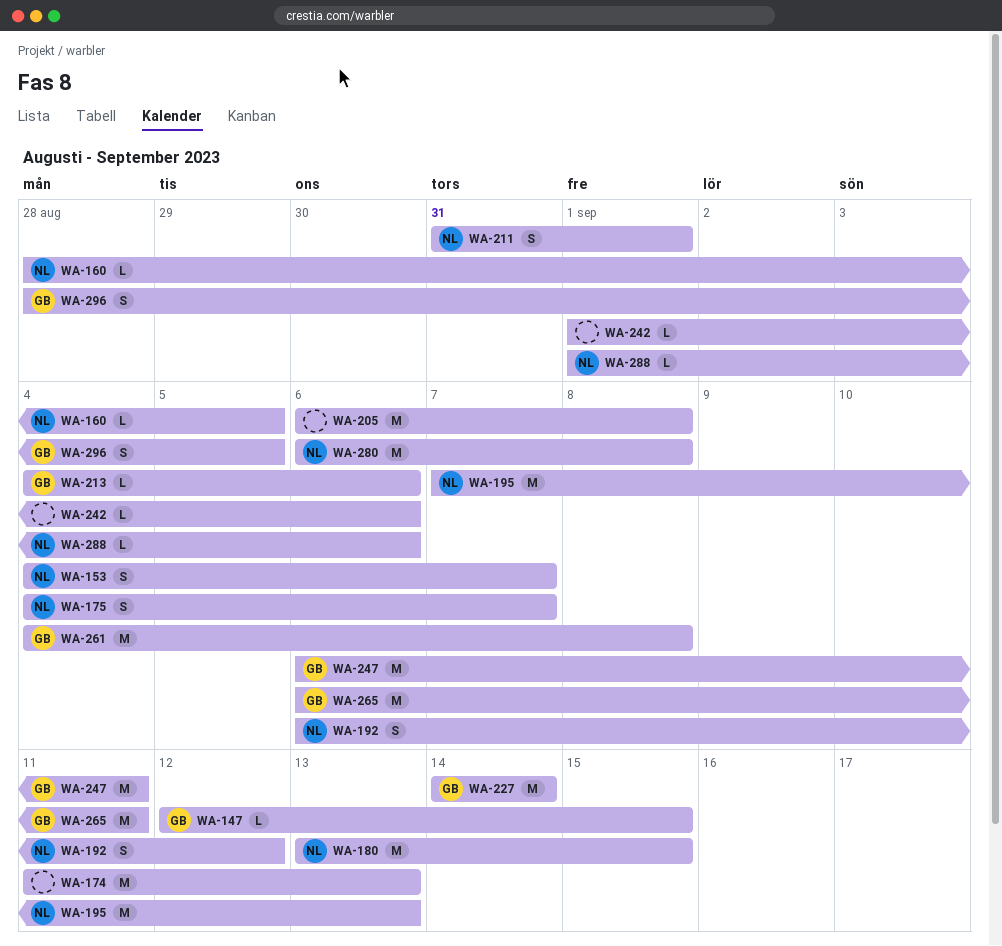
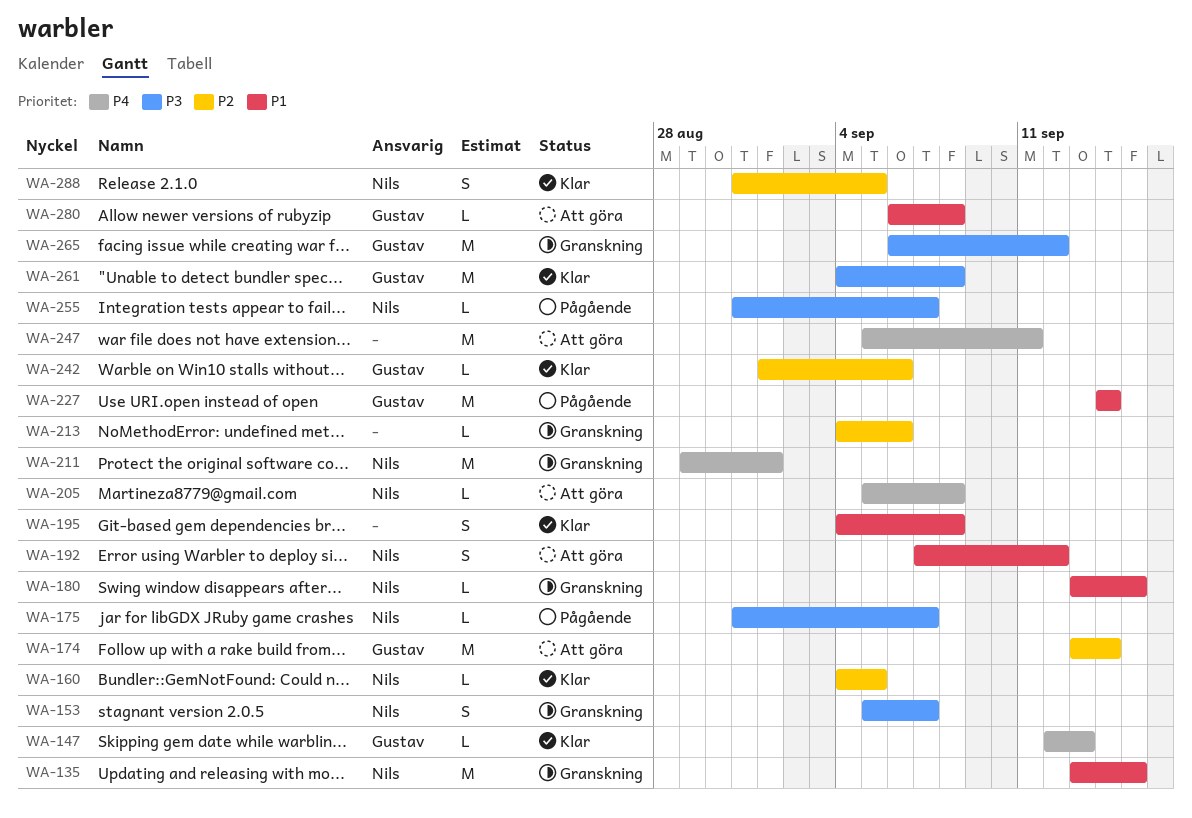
WA-135: none -> present
WA-147, due: Sep 15 -> Sep 13
WA-153, start: Sep 4 -> Sep 5
WA-160, start: Aug 28 -> Sep 4
WA-174, owner: none -> Gustav
WA-174, start: Sep 11 -> Sep 13
WA-174, due: Sep 13 -> Sep 14
WA-175, estimate: S -> L
WA-175, start: Sep 4 -> Aug 31
WA-180, estimate: M -> L
WA-192, start: Sep 6 -> Sep 7
WA-195, owner: Nils -> none
WA-195, estimate: M -> S
WA-195, start: Sep 7 -> Sep 4
WA-195, due: Sep 13 -> Sep 8
WA-205, owner: none -> Nils
WA-205, estimate: M -> L
WA-205, start: Sep 6 -> Sep 5
WA-211, estimate: S -> M
WA-211, start: Aug 31 -> Aug 29
WA-213, owner: Gustav -> none
WA-242, owner: none -> Gustav
WA-247, owner: Gustav -> none
WA-247, start: Sep 6 -> Sep 5
WA-255: none -> present
WA-265, due: Sep 11 -> Sep 12
WA-280, owner: Nils -> Gustav
WA-280, estimate: M -> L
WA-288, estimate: L -> S
WA-288, start: Sep 1 -> Aug 31
WA-288, due: Sep 6 -> Sep 5
WA-296: present -> none

